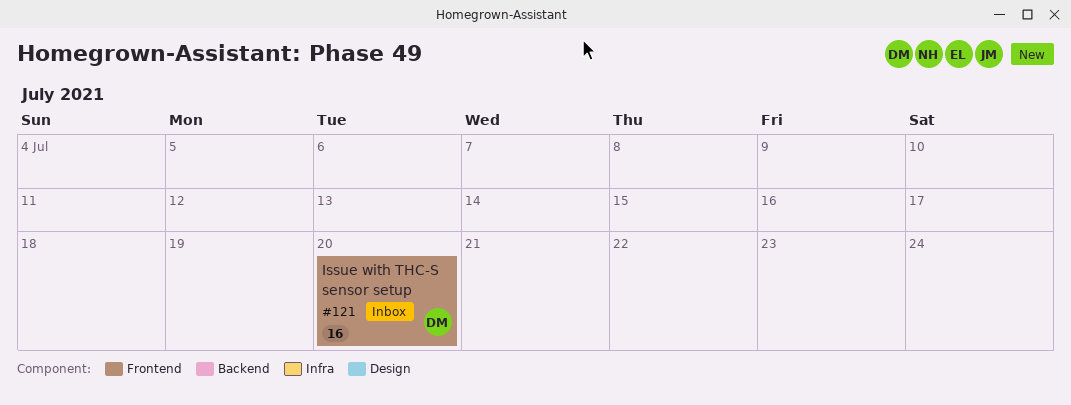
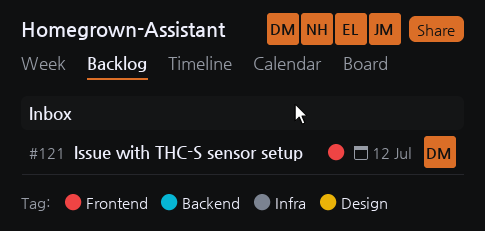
#121, due: Jul 20 -> Jul 12

